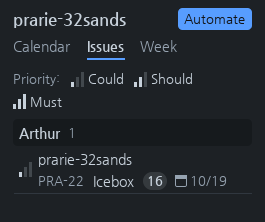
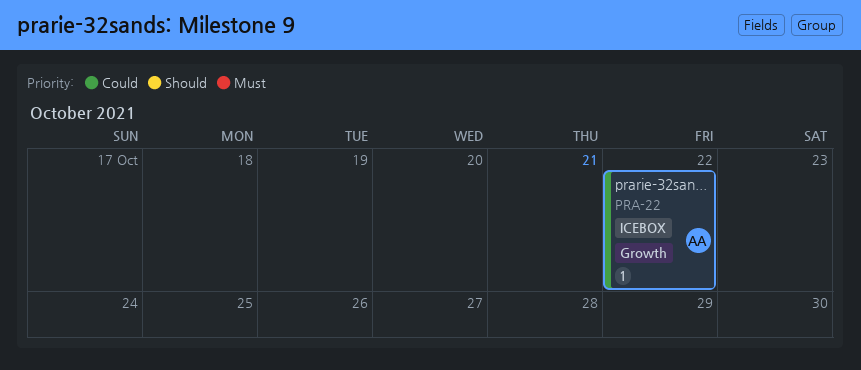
PRA-22, estimate: 16 -> 1
PRA-22, due: Oct 19 -> Oct 22

